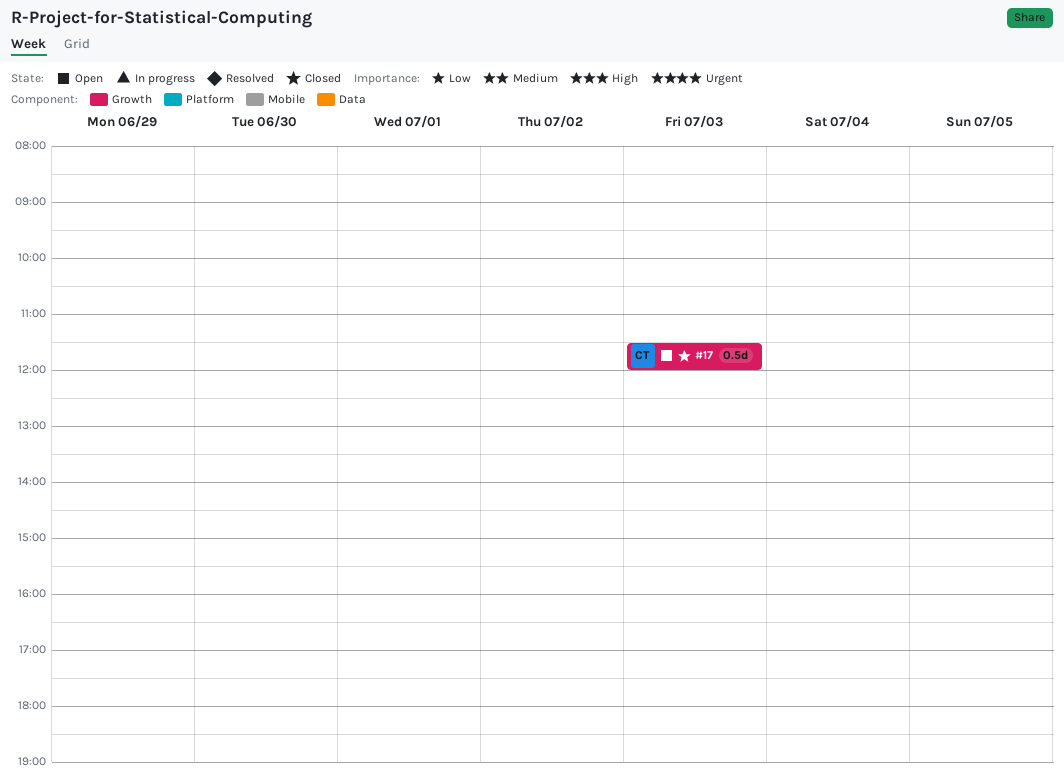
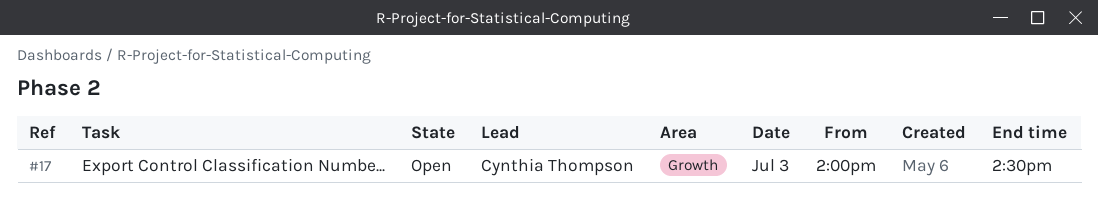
#17, begins: 11:30 -> 14:00
#17, ends: 12:00 -> 14:30

